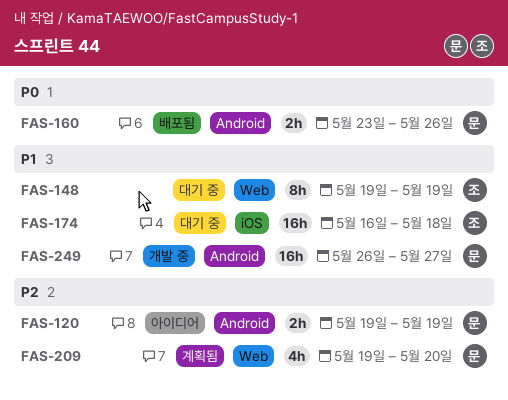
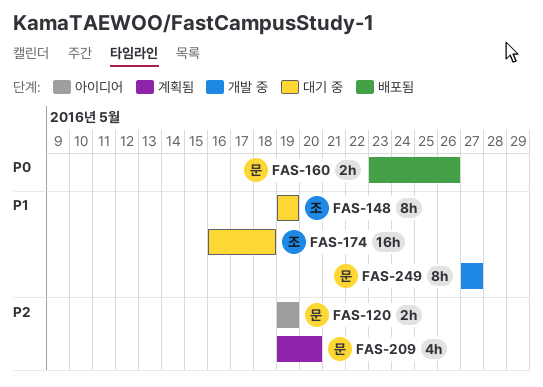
FAS-249, estimate: 16h -> 8h
FAS-249, start: May 26 -> May 27

